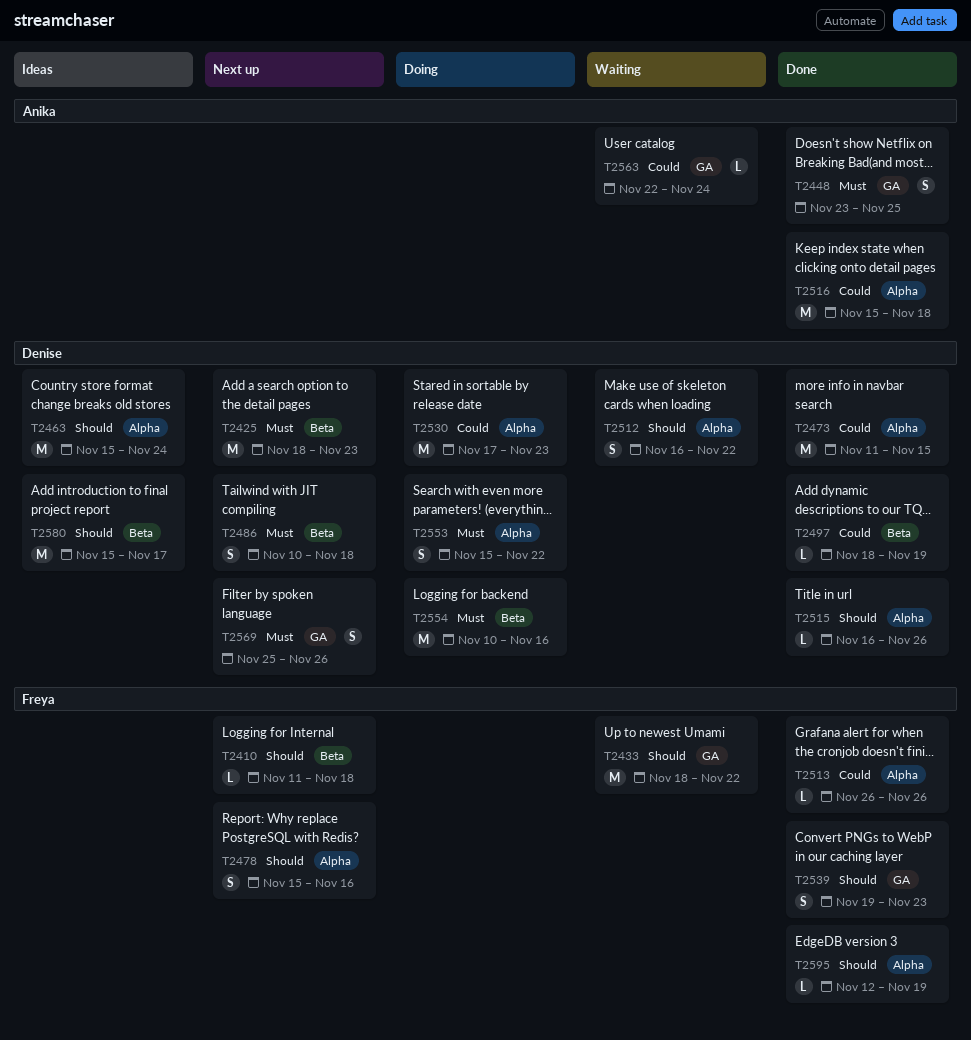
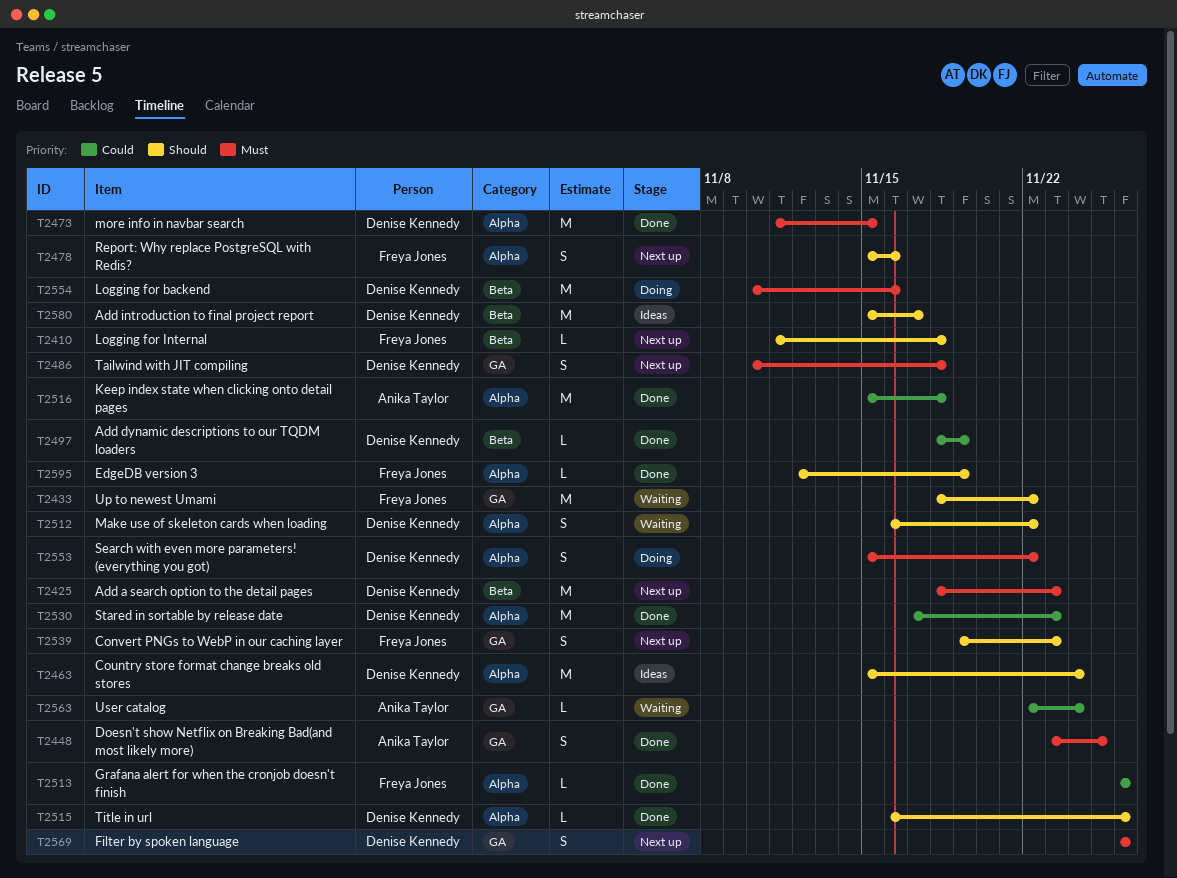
T2473, priority: Could -> Must
T2486, label: Beta -> GA
T2530, status: Doing -> Done
T2539, status: Done -> Next up
T2569, start: Nov 25 -> Nov 26

